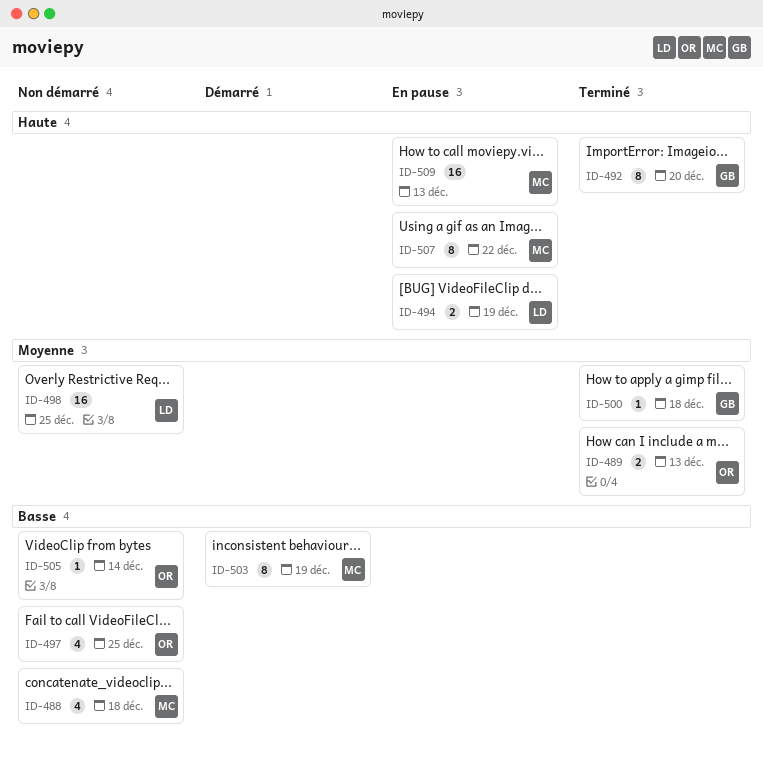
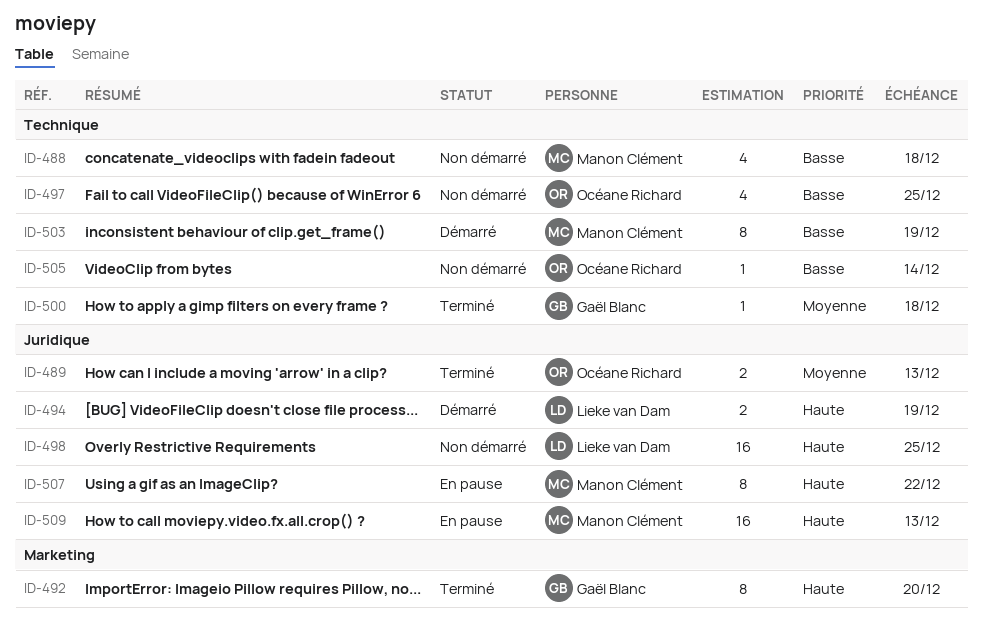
ID-494, status: En pause -> Démarré
ID-498, priority: Moyenne -> Haute

